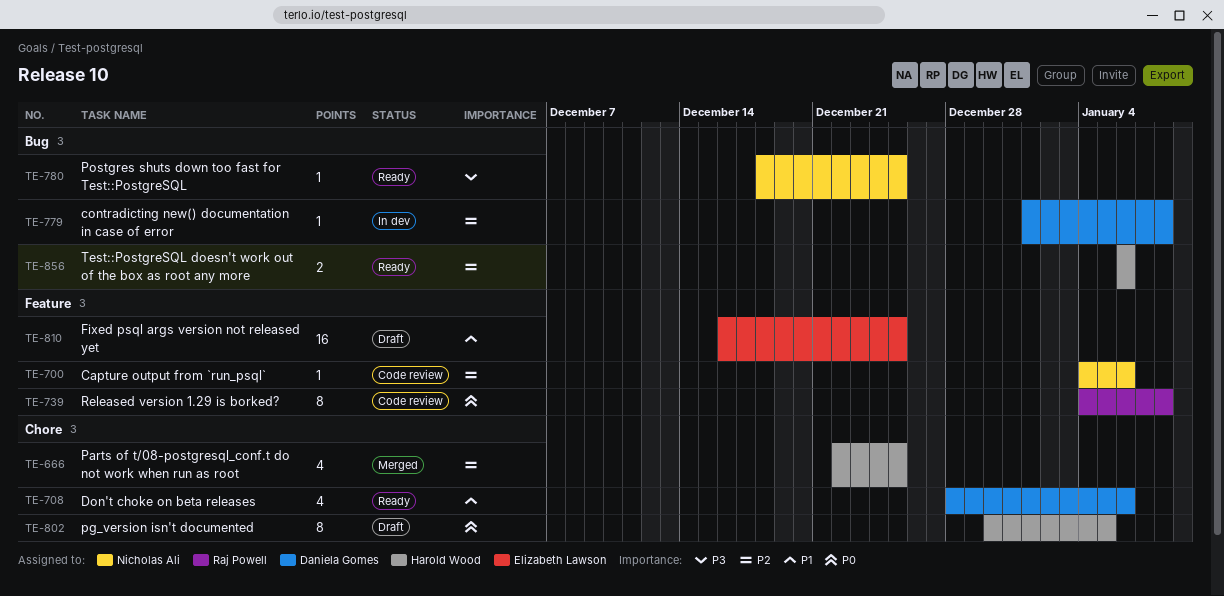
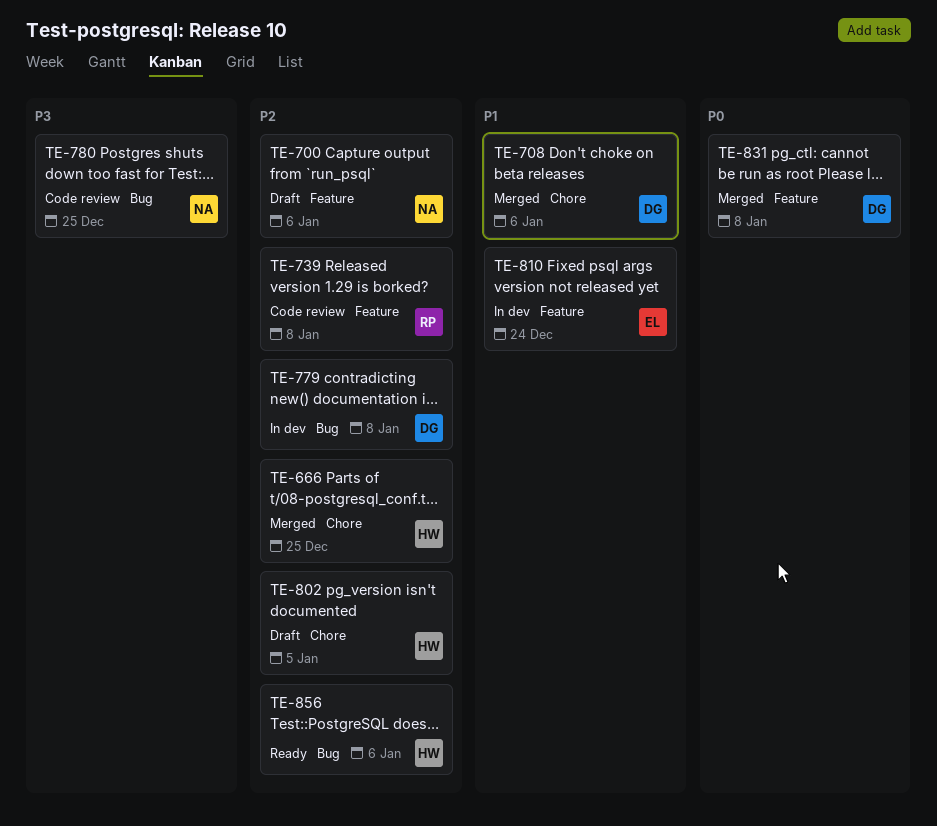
TE-700, status: Code review -> Draft
TE-708, status: Ready -> Merged
TE-739, priority: P0 -> P2
TE-780, status: Ready -> Code review
TE-802, priority: P0 -> P2
TE-810, status: Draft -> In dev
TE-810, due: Dec 25 -> Dec 24
TE-831: none -> present

